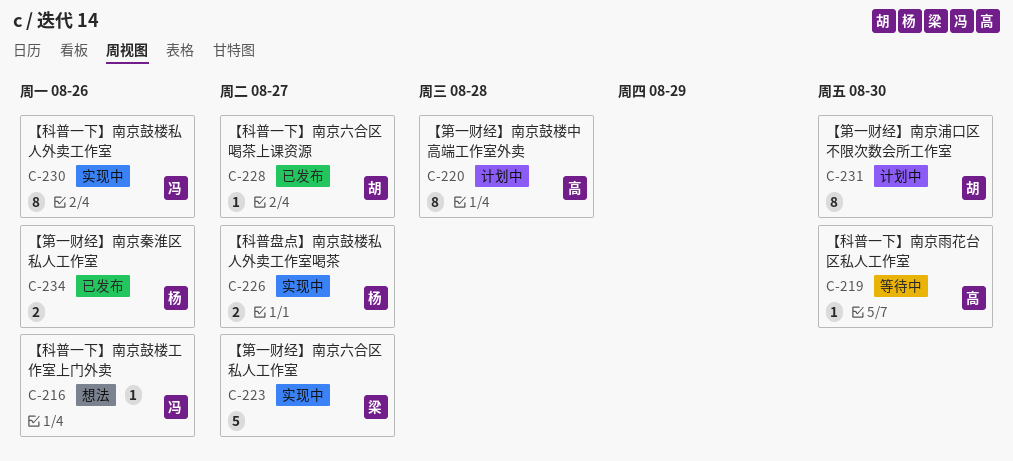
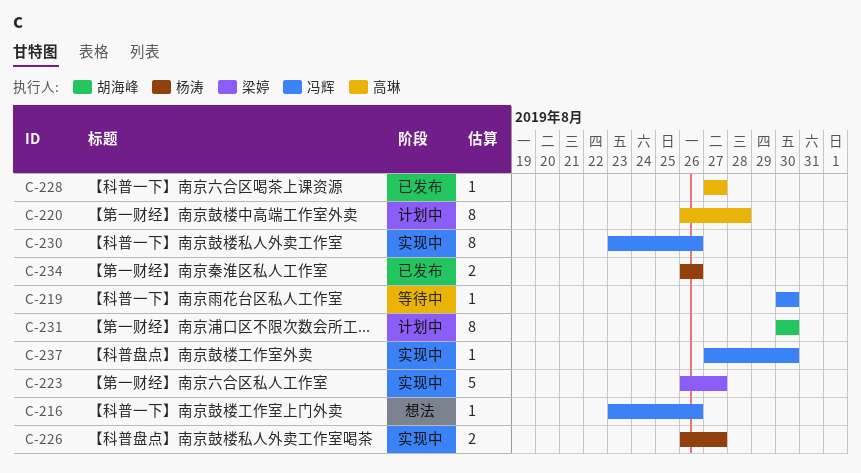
C-219, owner: 高琳 -> 冯辉
C-228, owner: 胡海峰 -> 高琳
C-237: none -> present

